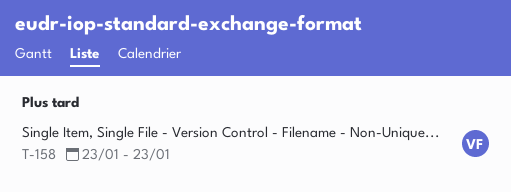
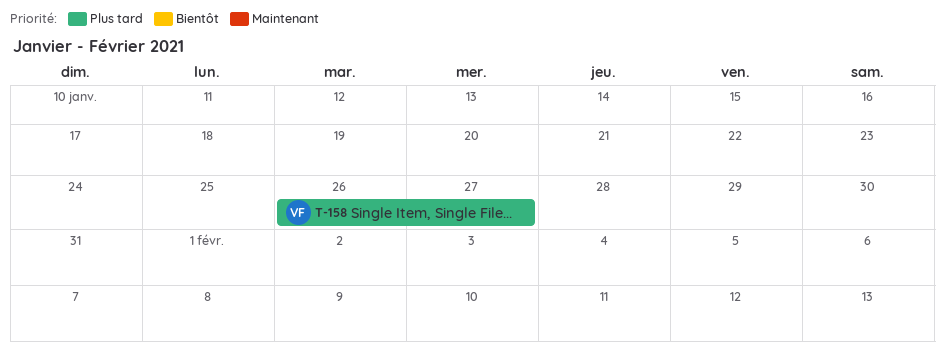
T-158, start: Jan 23 -> Jan 26
T-158, due: Jan 23 -> Jan 27

